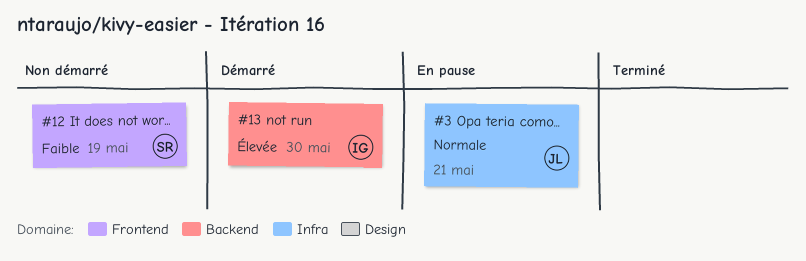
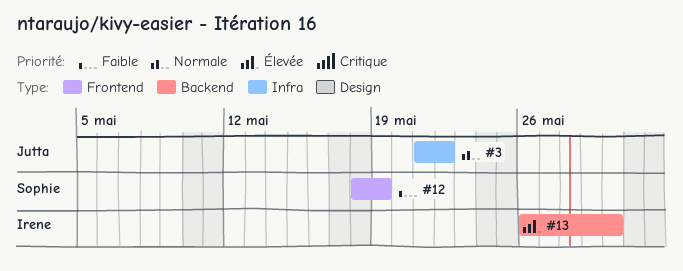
#3, due: May 21 -> May 22

